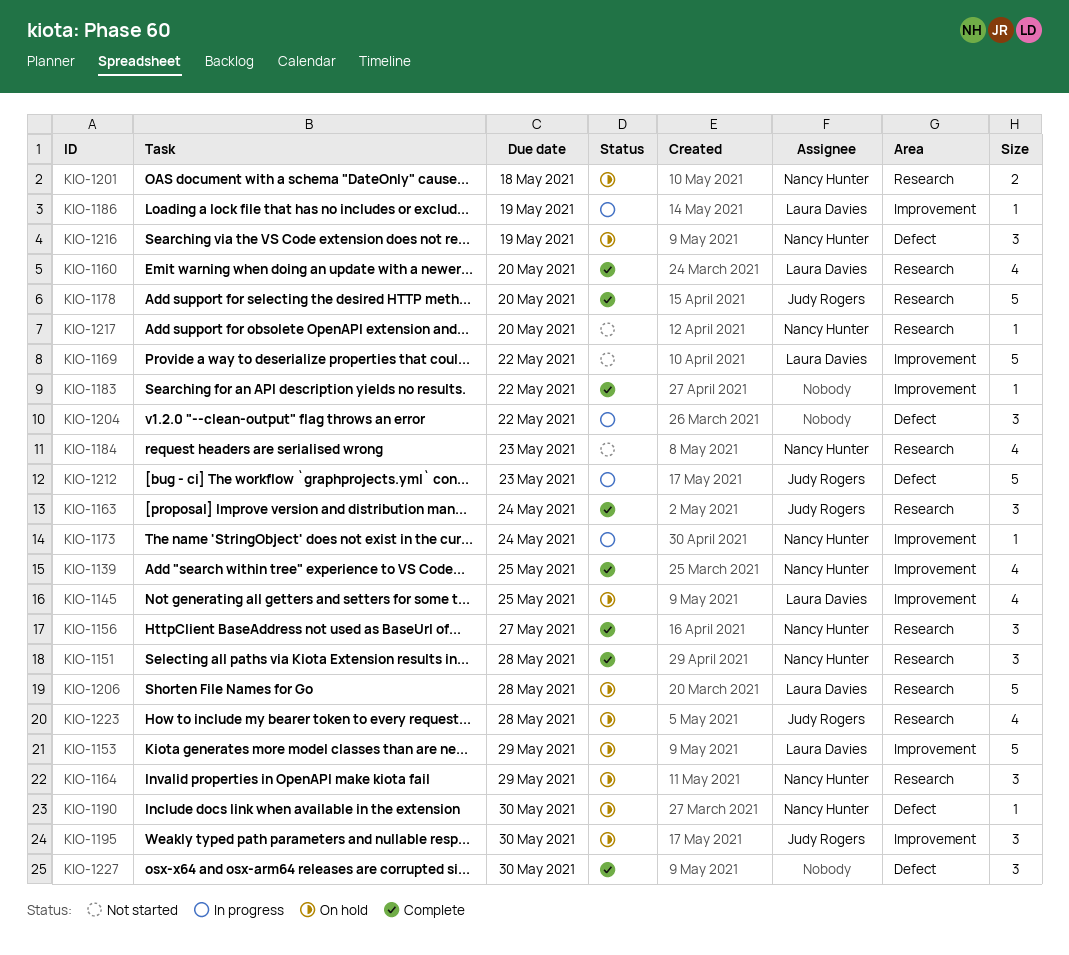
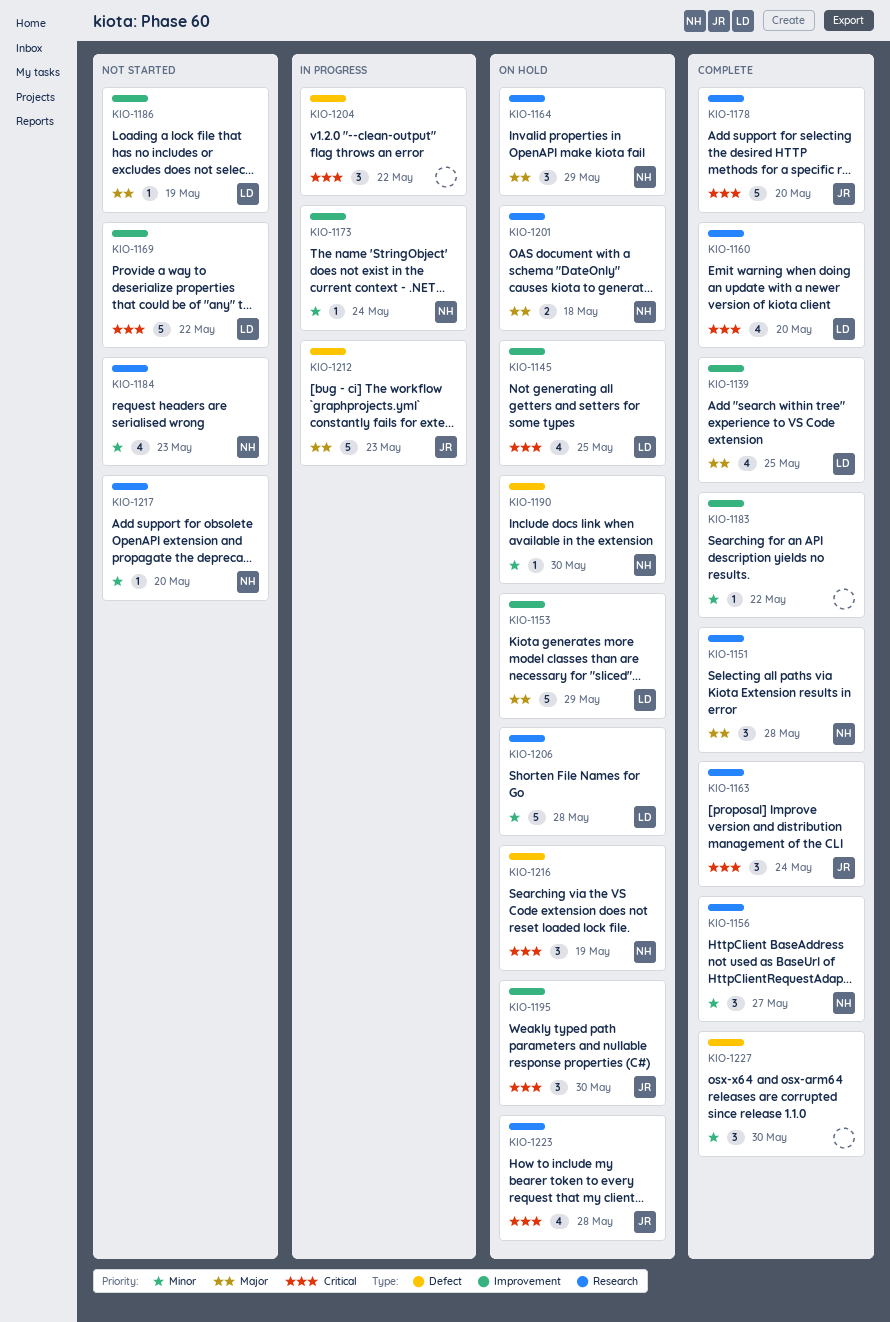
KIO-1139, owner: Nancy Hunter -> Laura Davies
KIO-1186, status: In progress -> Not started

